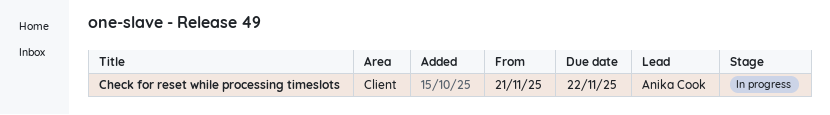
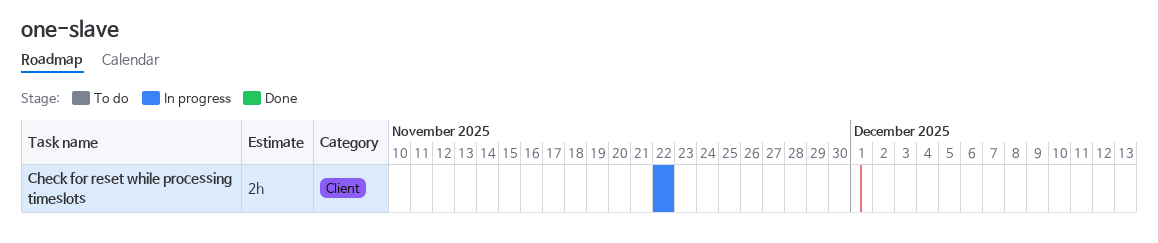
Check for reset while processing timeslots, start: Nov 21 -> Nov 22

